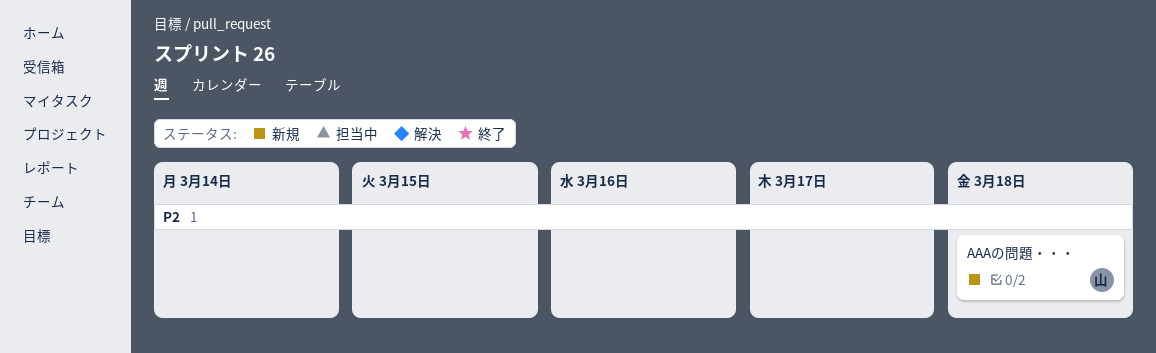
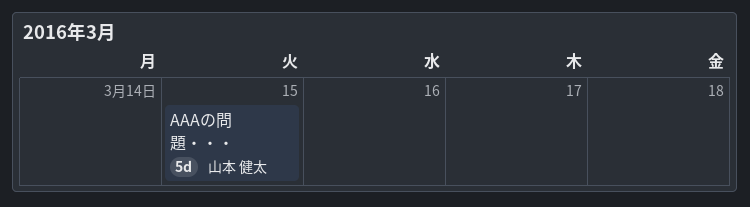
AAAの問題・・・, due: Mar 18 -> Mar 15

